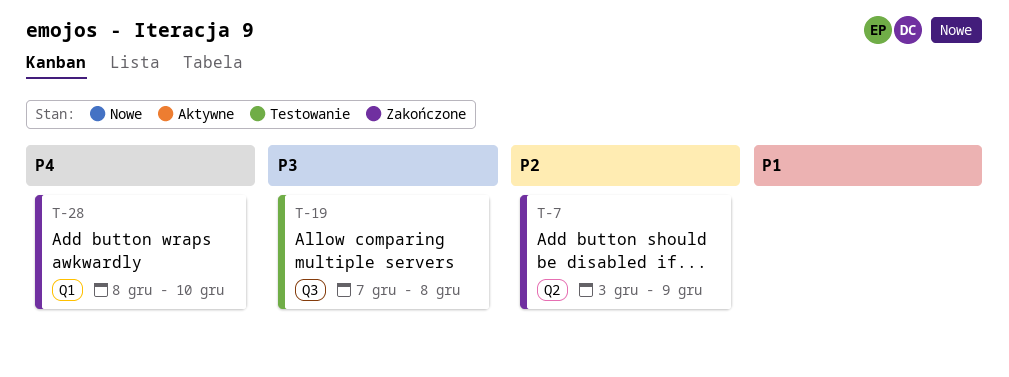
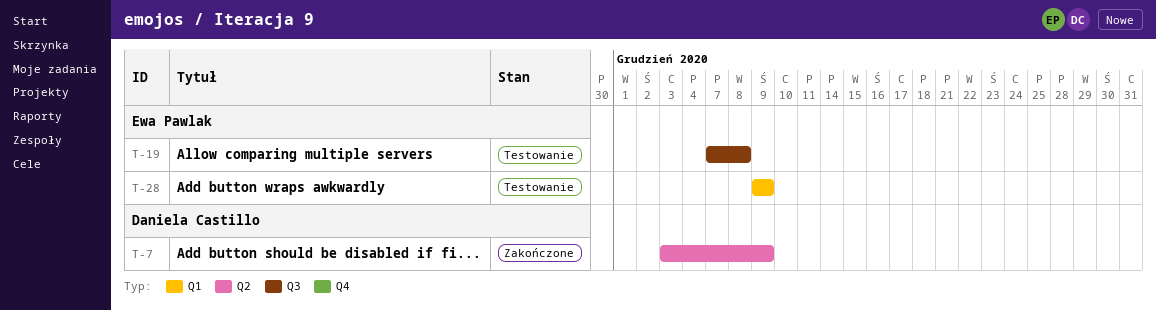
T-28, status: Zakończone -> Testowanie
T-28, start: Dec 8 -> Dec 9
T-28, due: Dec 10 -> Dec 9

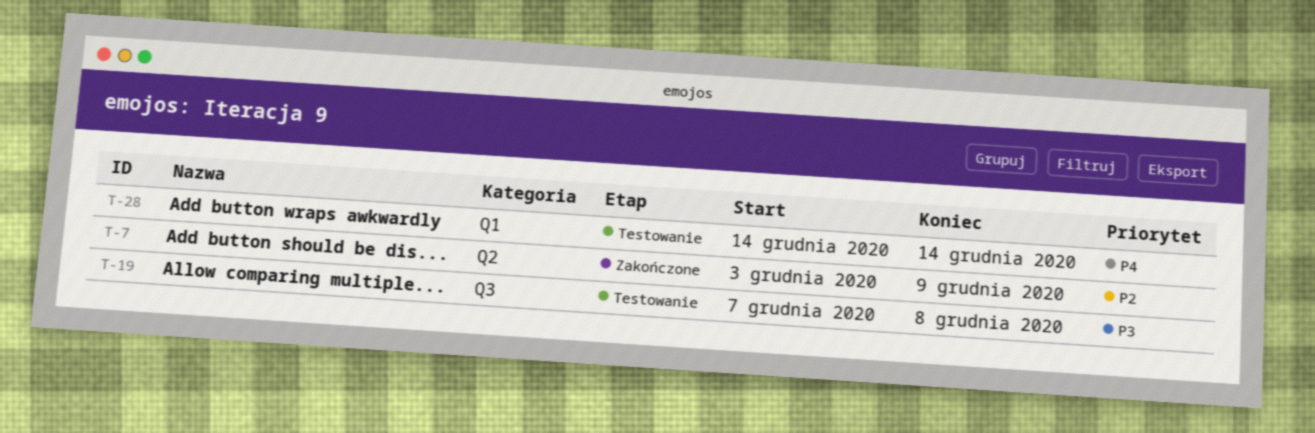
T-28, start: Dec 9 -> Dec 14
T-28, due: Dec 9 -> Dec 14

